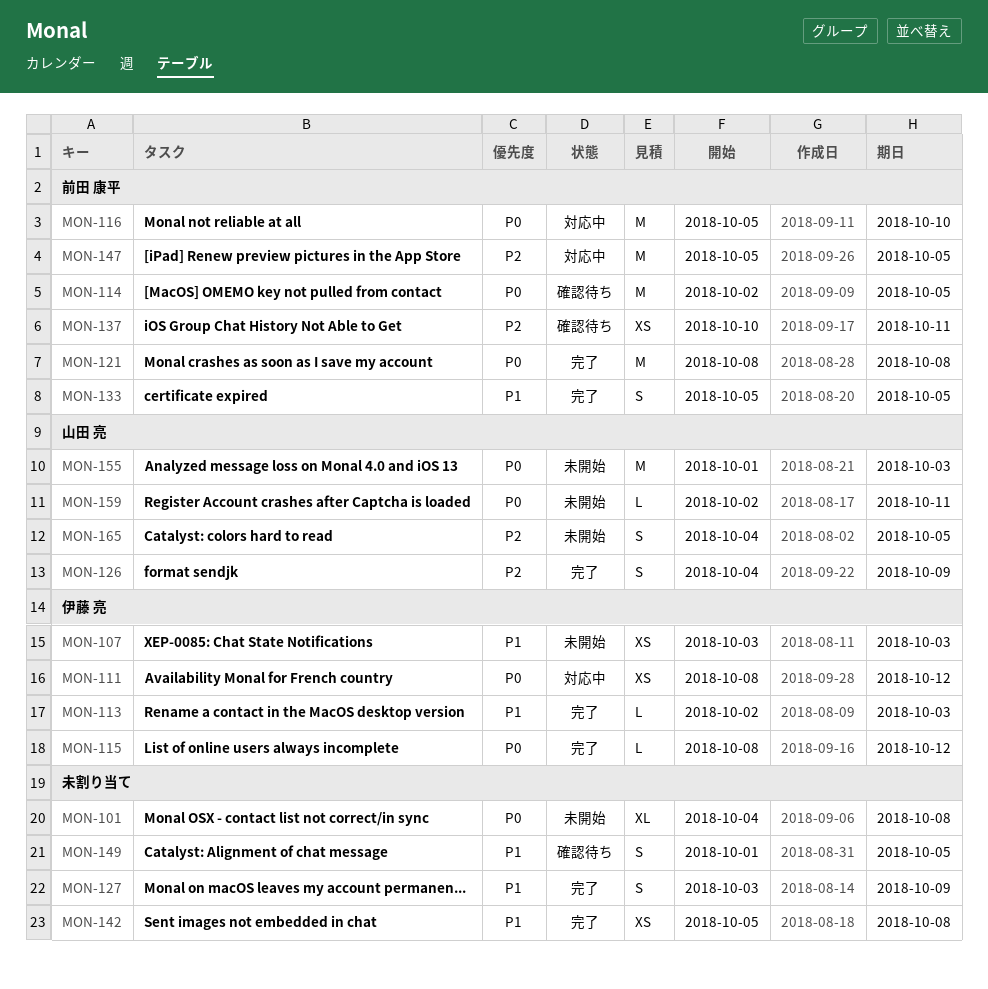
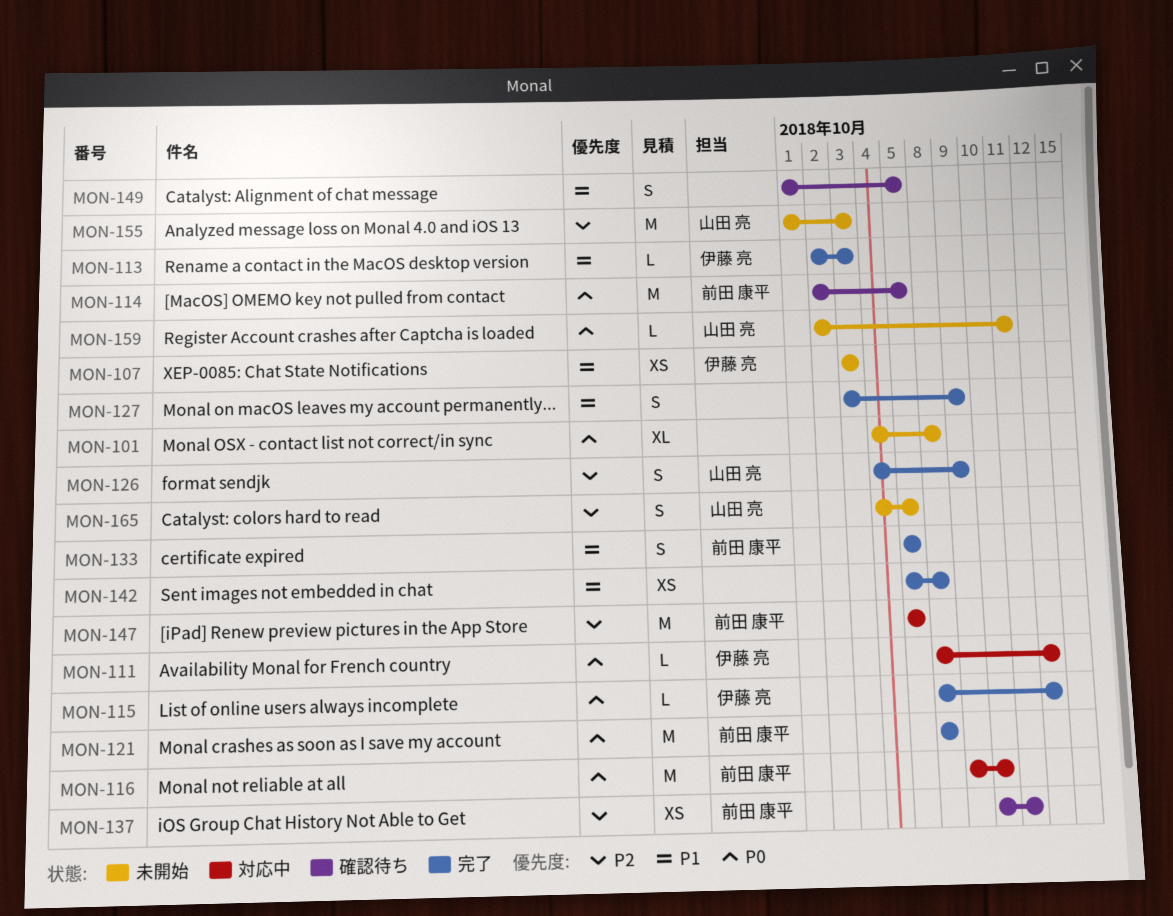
MON-111, estimate: XS -> L
MON-116, start: Oct 5 -> Oct 9
MON-155, priority: P0 -> P2

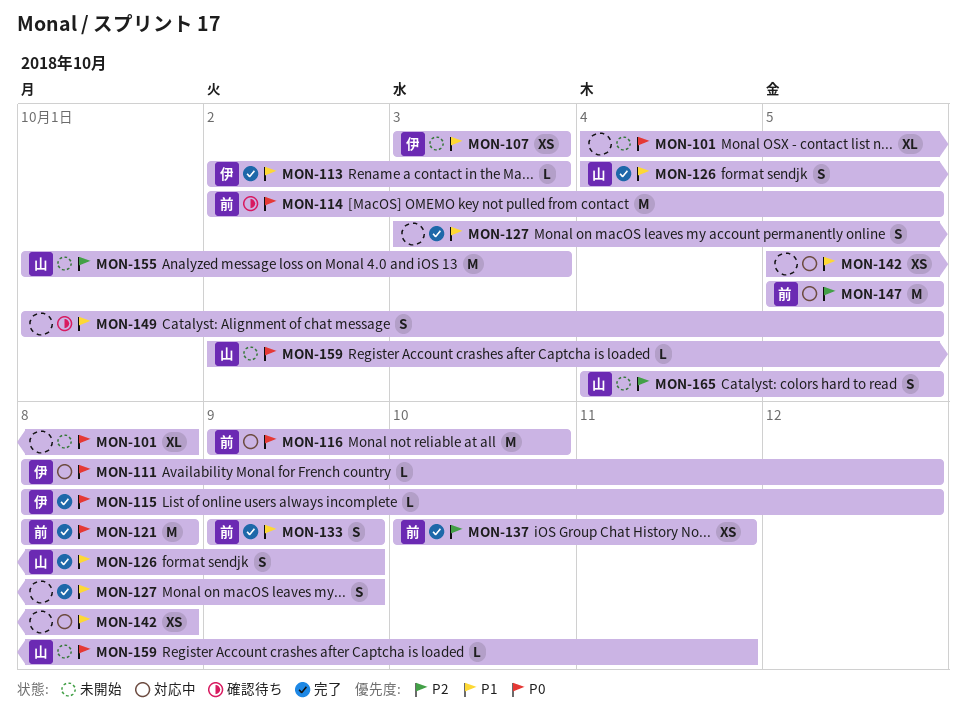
MON-126, priority: P2 -> P1
MON-133, start: Oct 5 -> Oct 9
MON-133, due: Oct 5 -> Oct 9
MON-137, status: 確認待ち -> 完了
MON-142, status: 完了 -> 対応中

